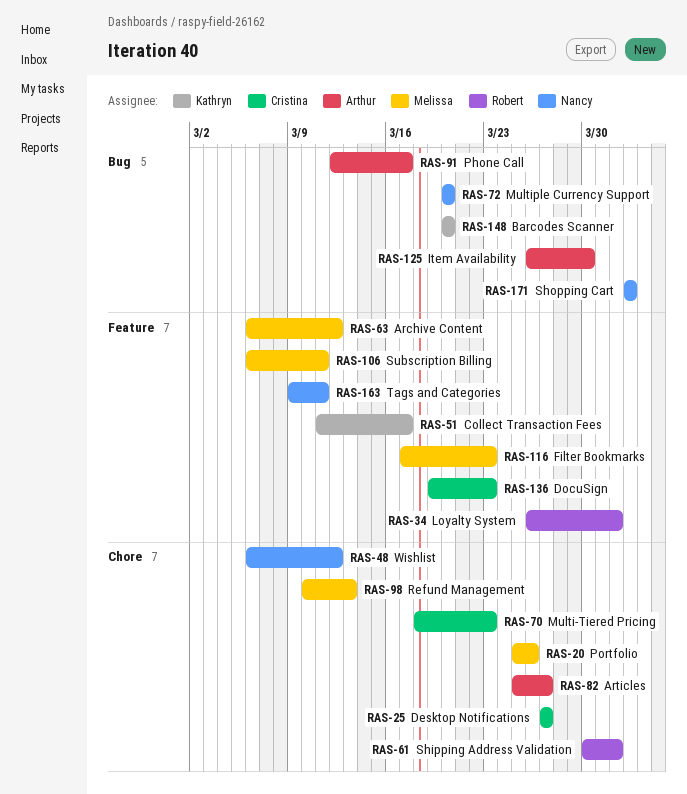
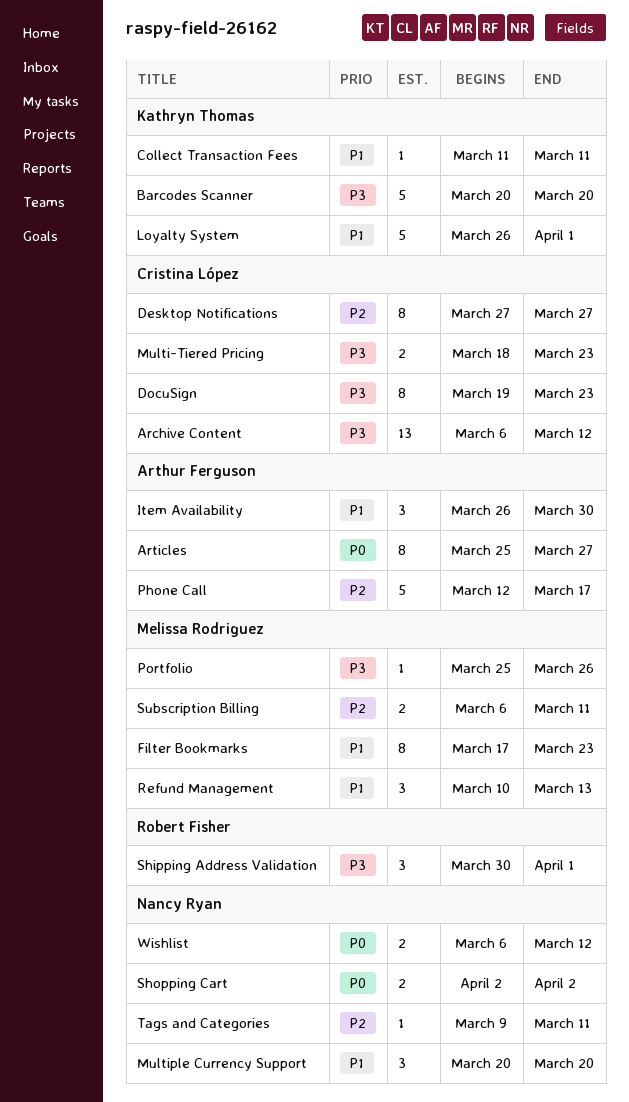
Archive Content, owner: Melissa Rodriguez -> Cristina López
Collect Transaction Fees, due: Mar 17 -> Mar 11
Loyalty System, owner: Robert Fisher -> Kathryn Thomas

